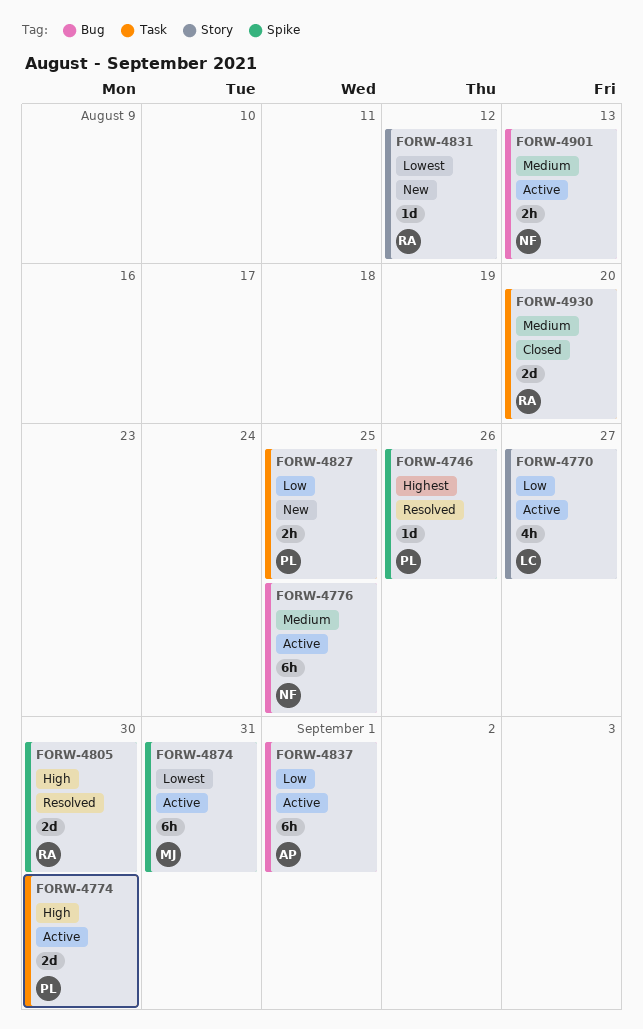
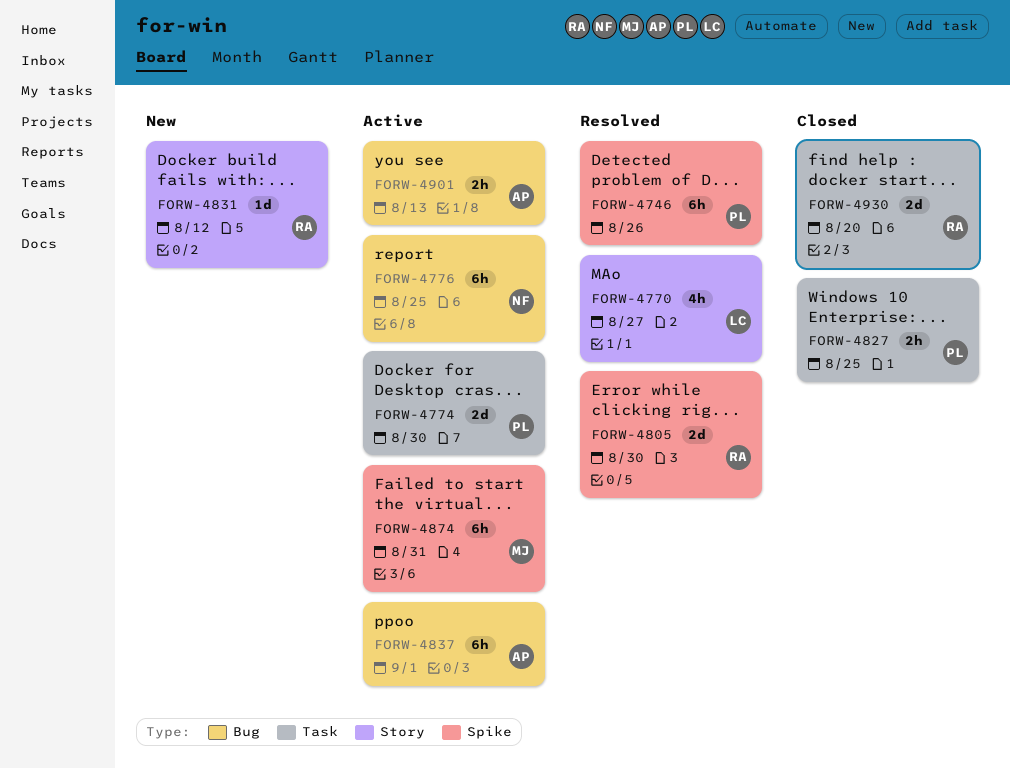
FORW-4746, estimate: 1d -> 6h
FORW-4770, status: Active -> Resolved
FORW-4827, status: New -> Closed
FORW-4901, owner: NF -> AP

